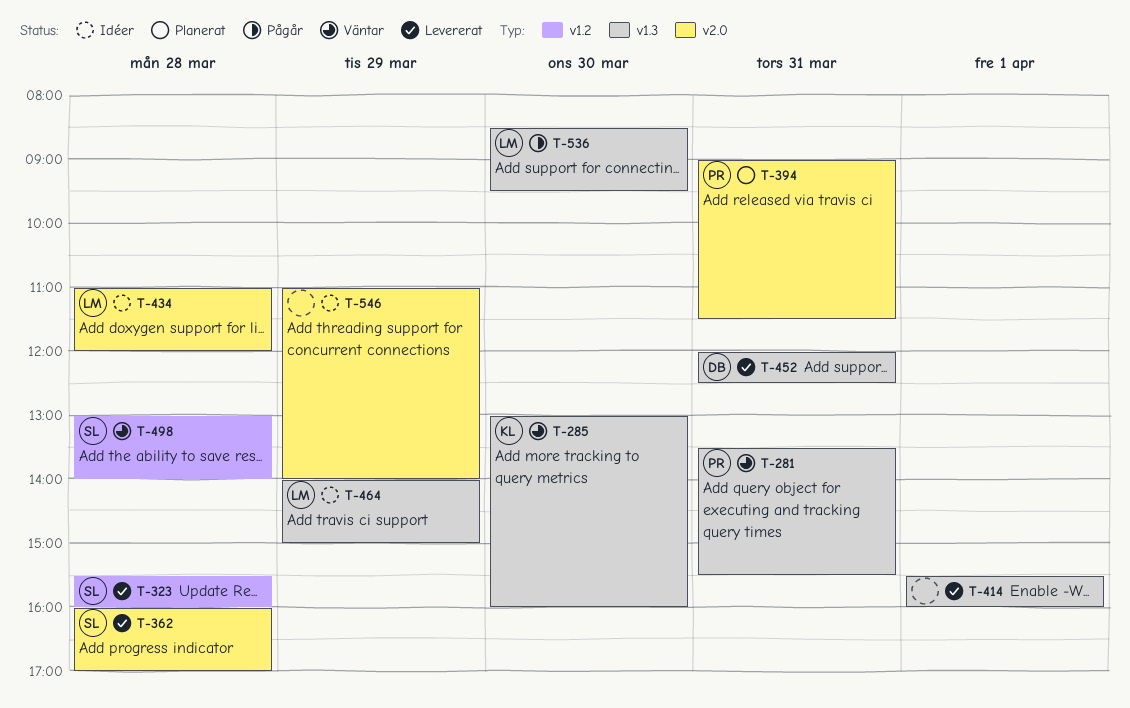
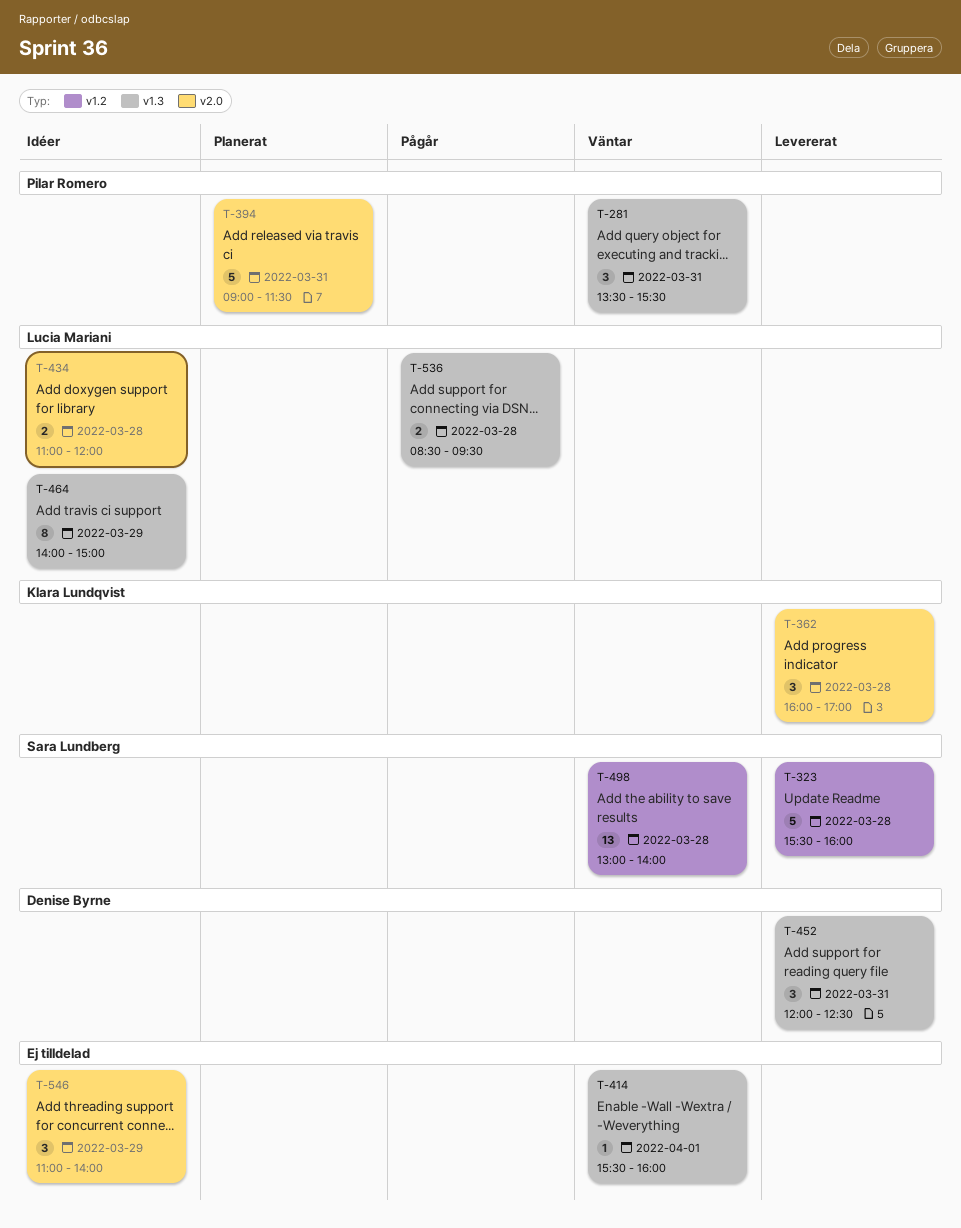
T-285: present -> none
T-362, owner: Sara Lundberg -> Klara Lundqvist
T-414, status: Levererat -> Väntar
T-536, day: Mar 30 -> Mar 28

